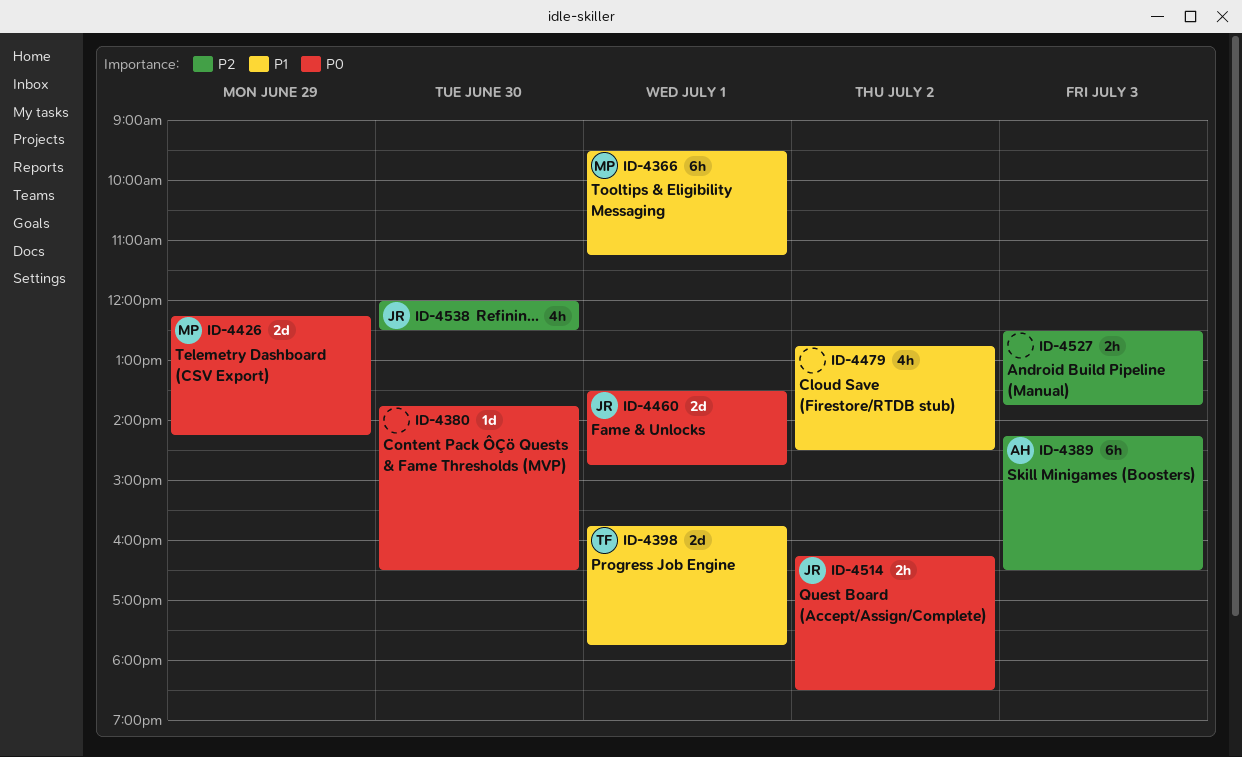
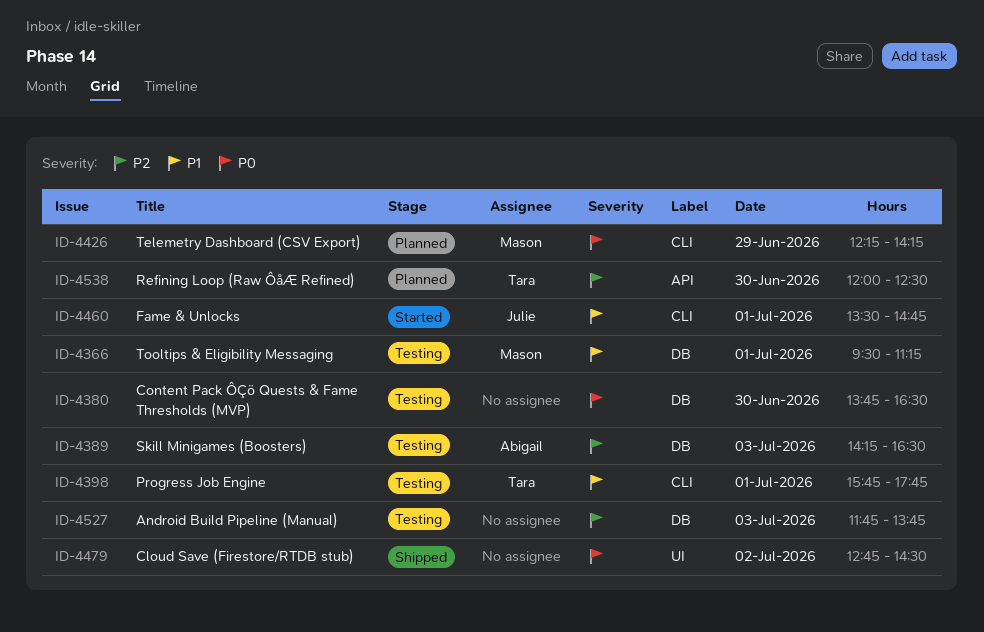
ID-4460, priority: P0 -> P1
ID-4479, priority: P1 -> P0
ID-4514: present -> none
ID-4527, begins: 12:30 -> 11:45
ID-4538, owner: Julie -> Tara

